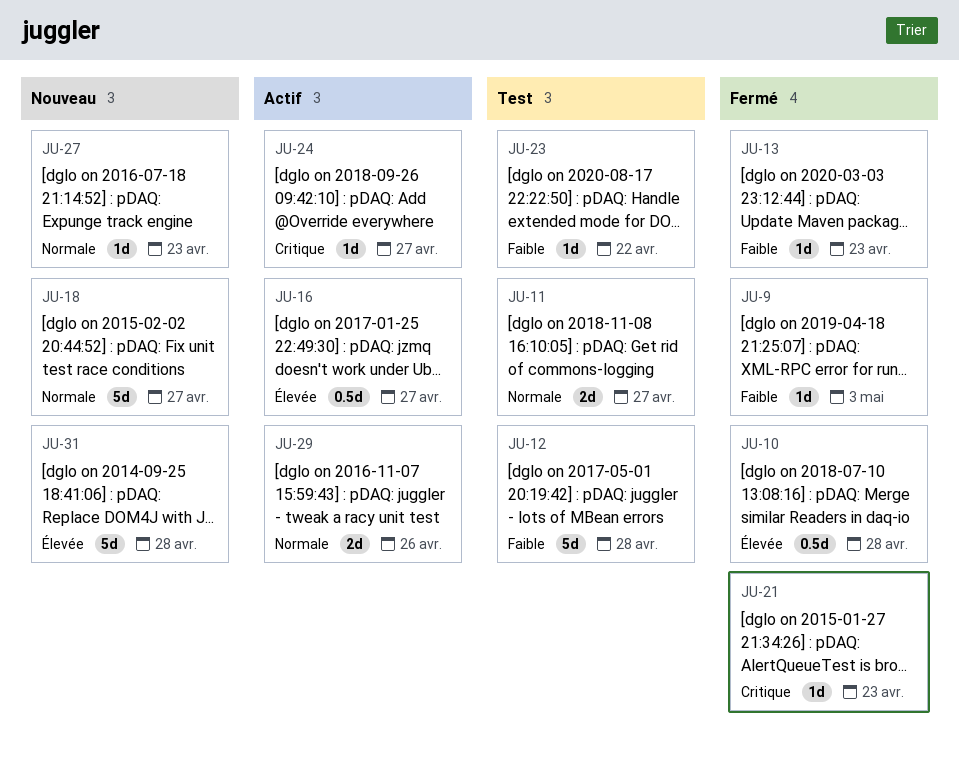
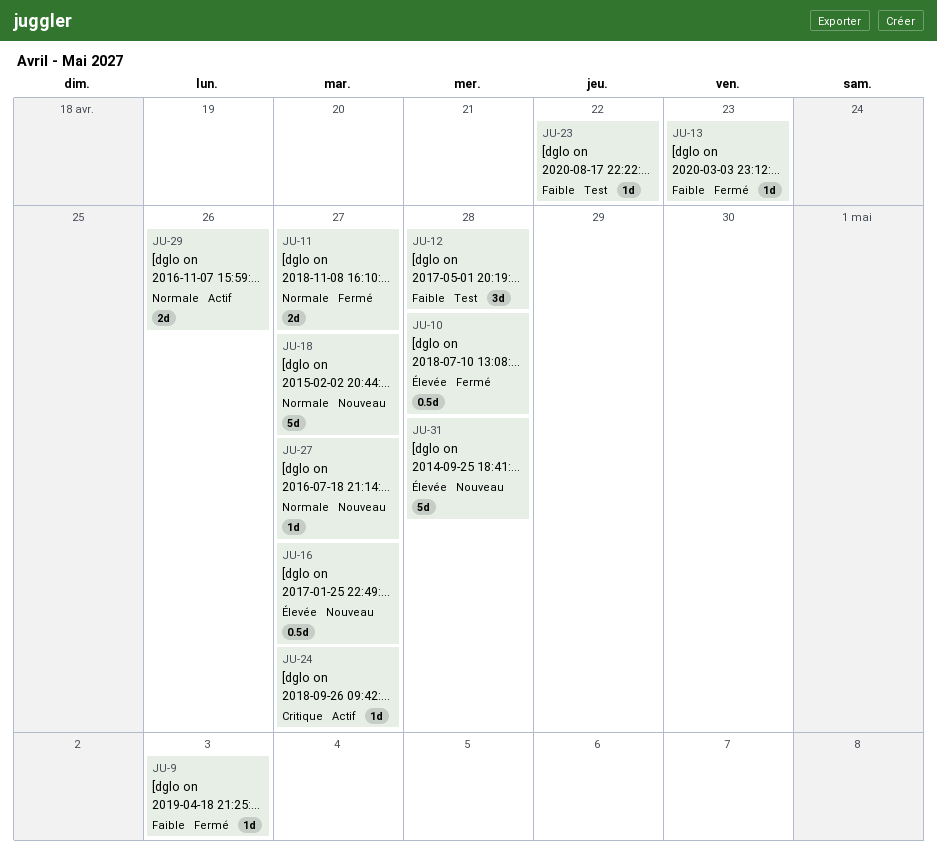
JU-11, status: Test -> Fermé
JU-12, estimate: 5d -> 3d
JU-16, status: Actif -> Nouveau
JU-21: present -> none
JU-27, due: Apr 23 -> Apr 27

